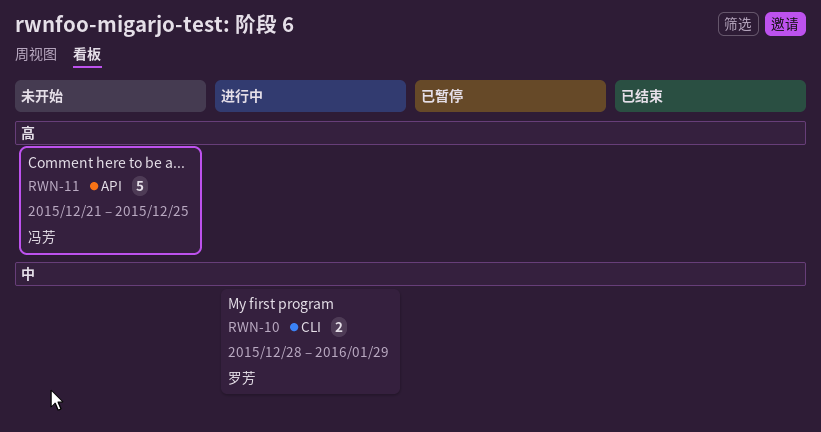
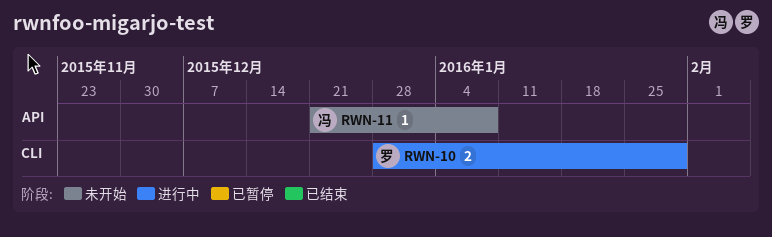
RWN-11, estimate: 5 -> 1
RWN-11, due: Dec 25 -> Jan 8

